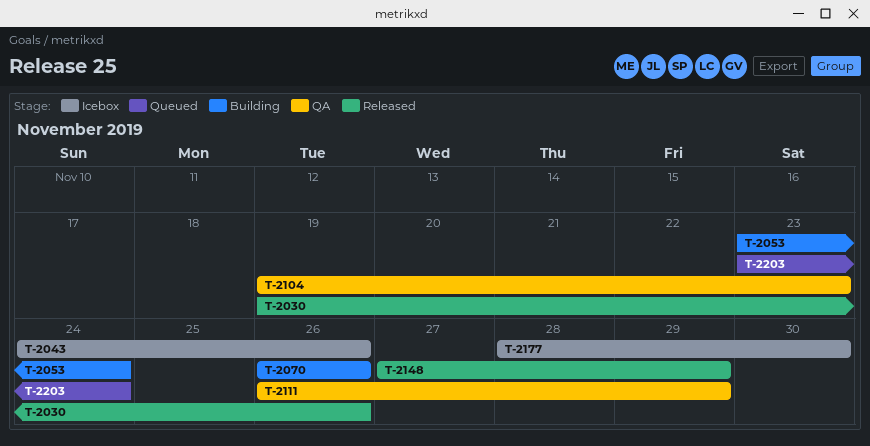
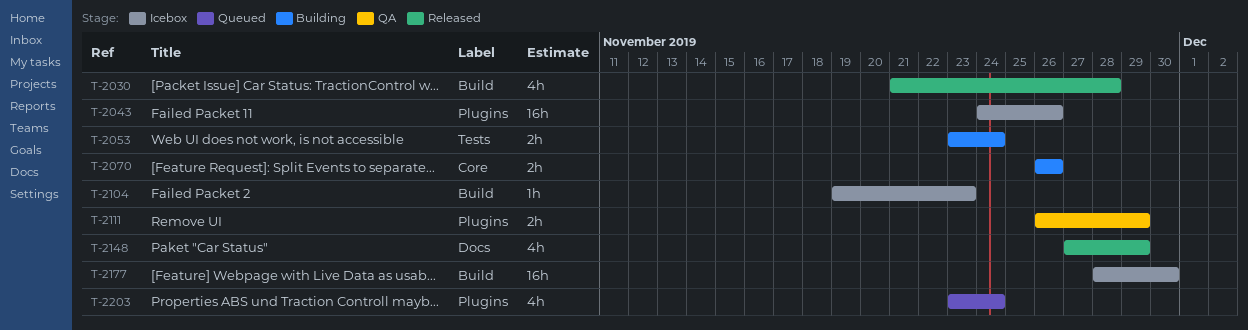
T-2030, start: Nov 19 -> Nov 21
T-2030, due: Nov 26 -> Nov 28
T-2104, status: QA -> Icebox

